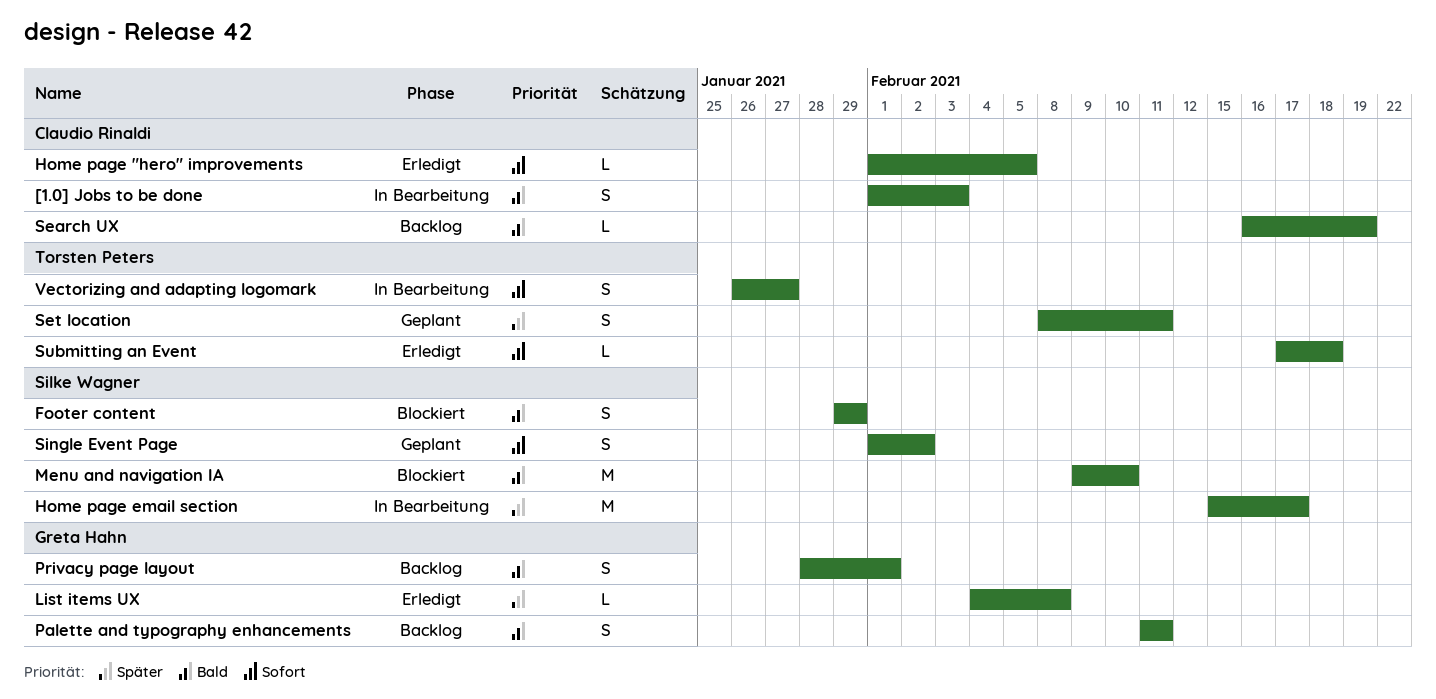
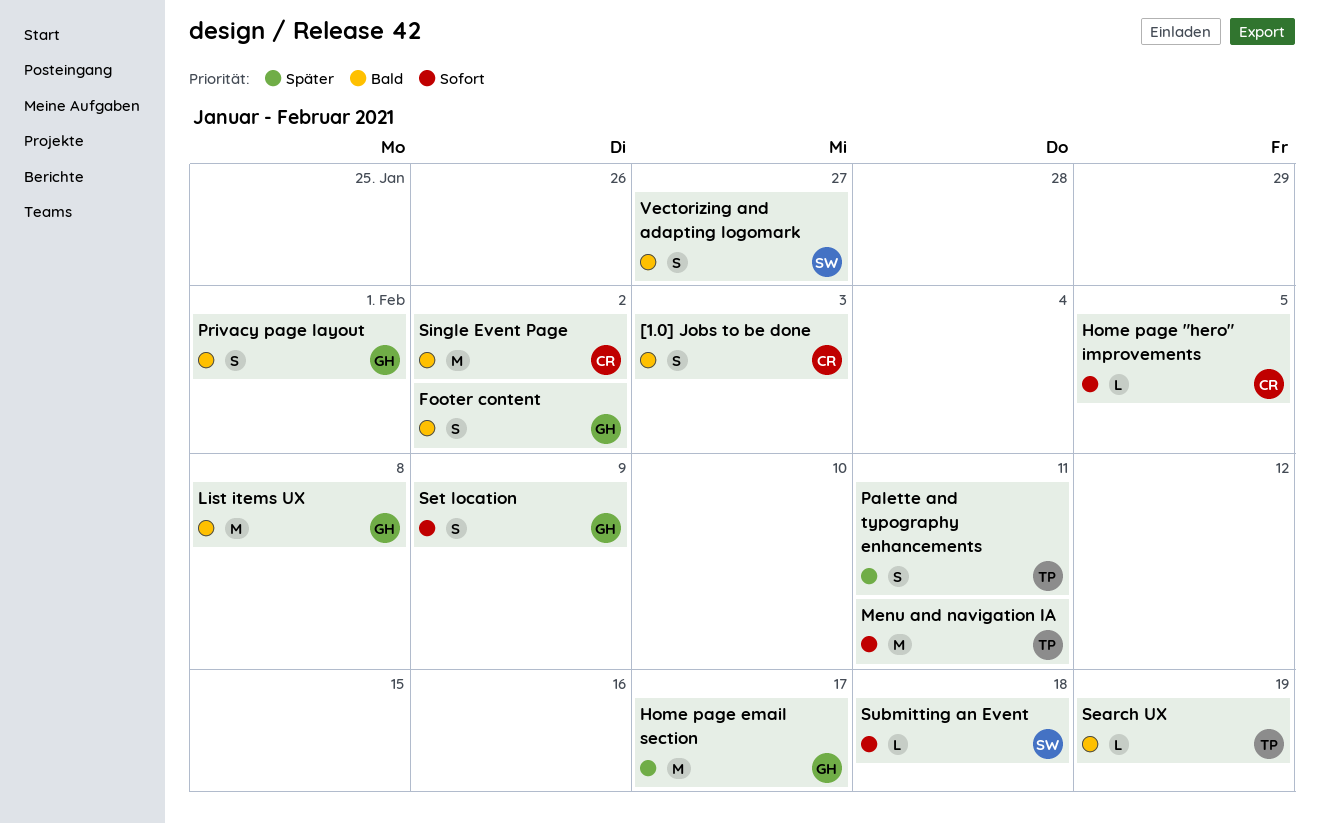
Footer content, owner: Silke Wagner -> Greta Hahn
Footer content, due: Jan 29 -> Feb 2
Home page email section, owner: Silke Wagner -> Greta Hahn
List items UX, priority: Später -> Bald
List items UX, estimate: L -> M
Menu and navigation IA, owner: Silke Wagner -> Torsten Peters
Menu and navigation IA, priority: Bald -> Sofort
Menu and navigation IA, due: Feb 10 -> Feb 11
Palette and typography enhancements, owner: Greta Hahn -> Torsten Peters
Palette and typography enhancements, priority: Bald -> Später
Search UX, owner: Claudio Rinaldi -> Torsten Peters
Set location, owner: Torsten Peters -> Greta Hahn
Set location, priority: Später -> Sofort
Set location, due: Feb 11 -> Feb 9
Single Event Page, owner: Silke Wagner -> Claudio Rinaldi
Single Event Page, priority: Sofort -> Bald
Single Event Page, estimate: S -> M
Submitting an Event, owner: Torsten Peters -> Silke Wagner
Vectorizing and adapting logomark, owner: Torsten Peters -> Silke Wagner
Vectorizing and adapting logomark, priority: Sofort -> Bald

